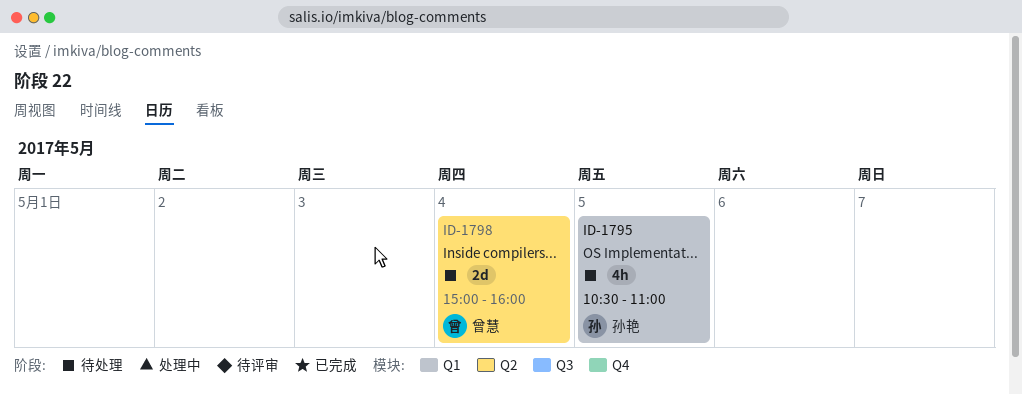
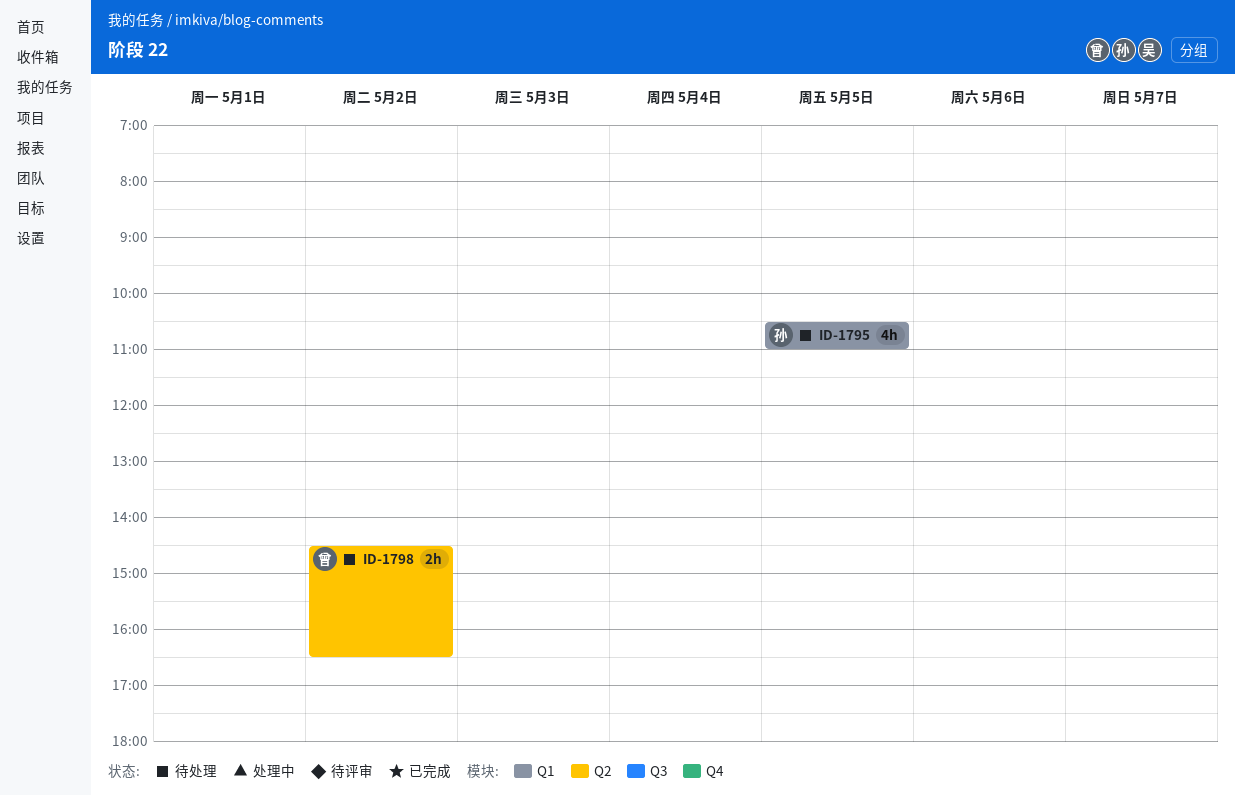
ID-1798, estimate: 2d -> 2h
ID-1798, day: May 4 -> May 2
ID-1798, begins: 15:00 -> 14:30
ID-1798, ends: 16:00 -> 16:30

